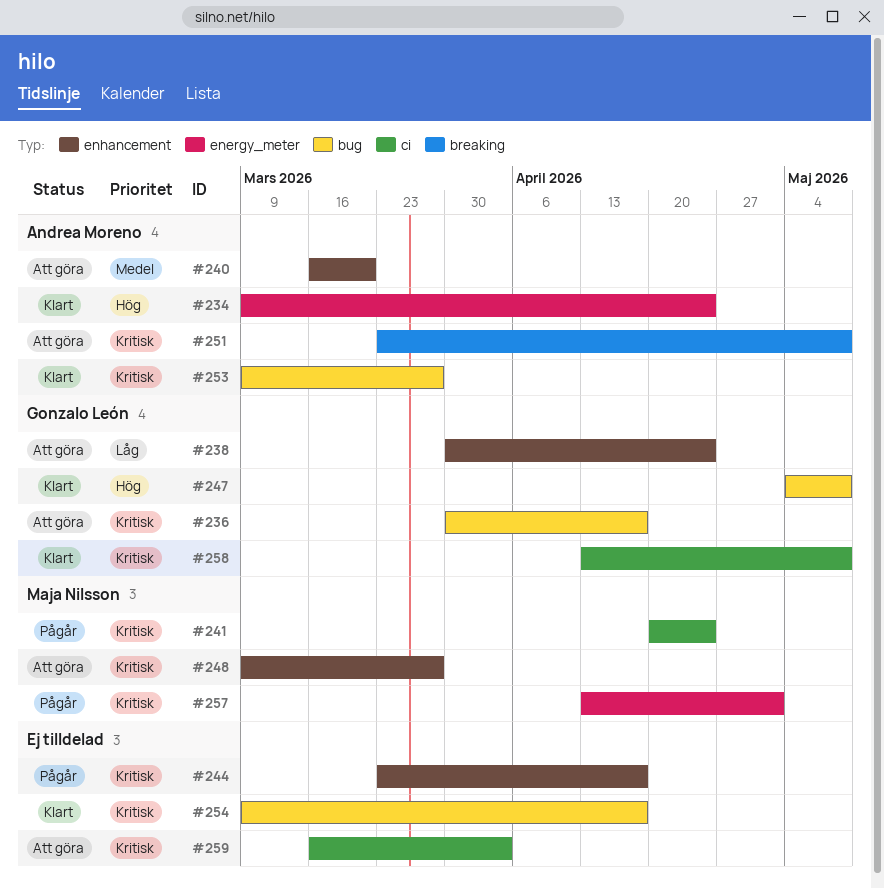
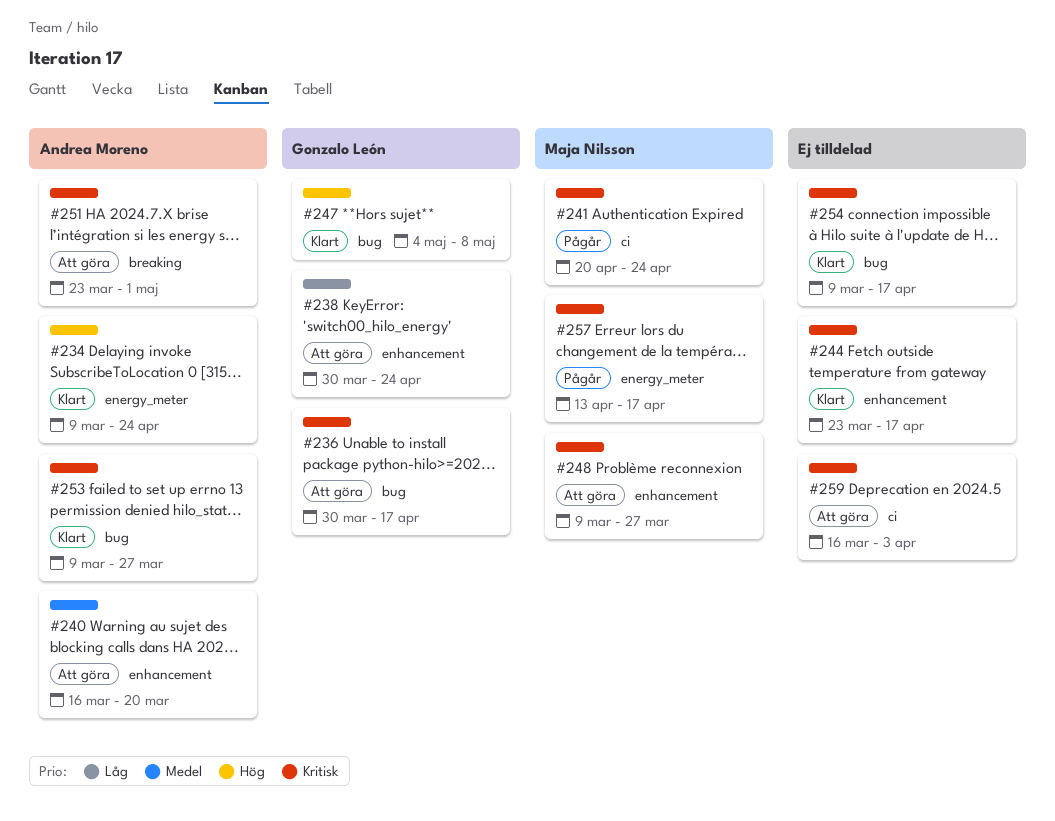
#244, status: Pågår -> Klart
#251, due: May 8 -> May 1
#257, due: May 1 -> Apr 17
#258: present -> none

